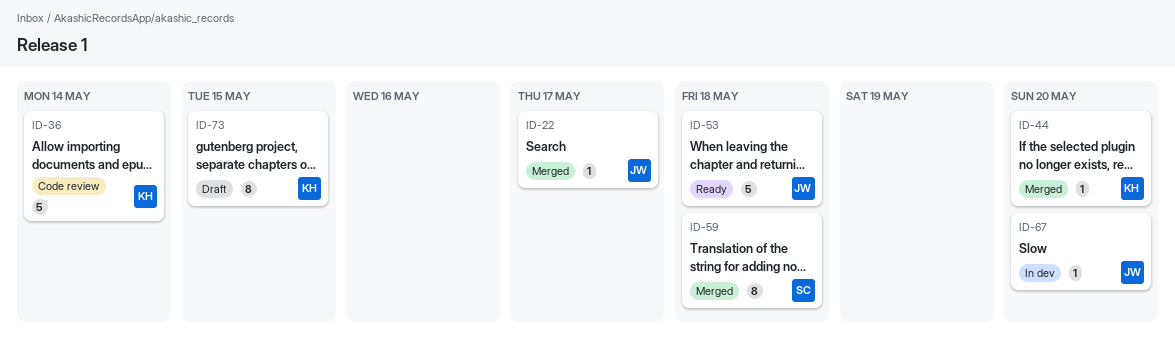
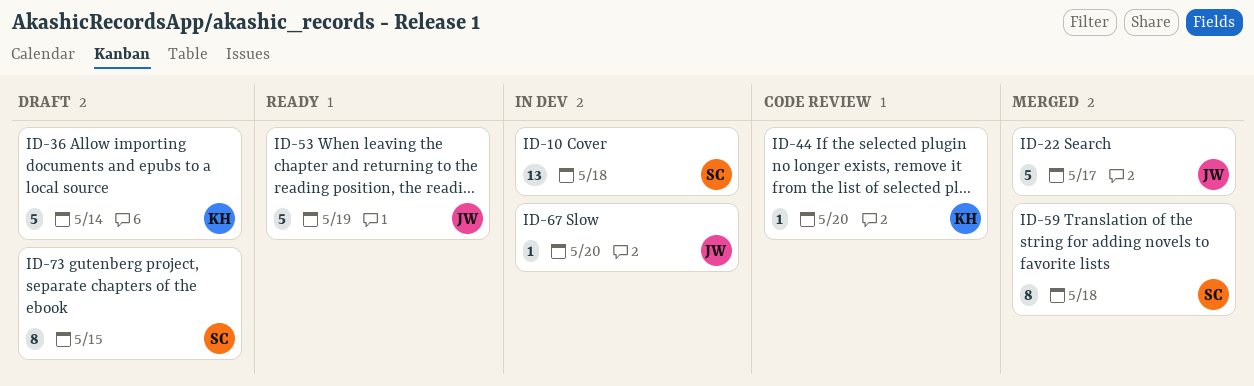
ID-10: none -> present
ID-22, estimate: 1 -> 5
ID-36, status: Code review -> Draft
ID-44, status: Merged -> Code review
ID-53, due: May 18 -> May 19
ID-73, owner: KH -> SC

